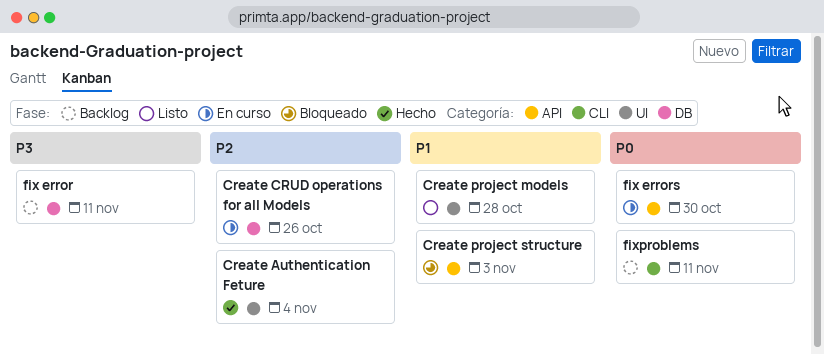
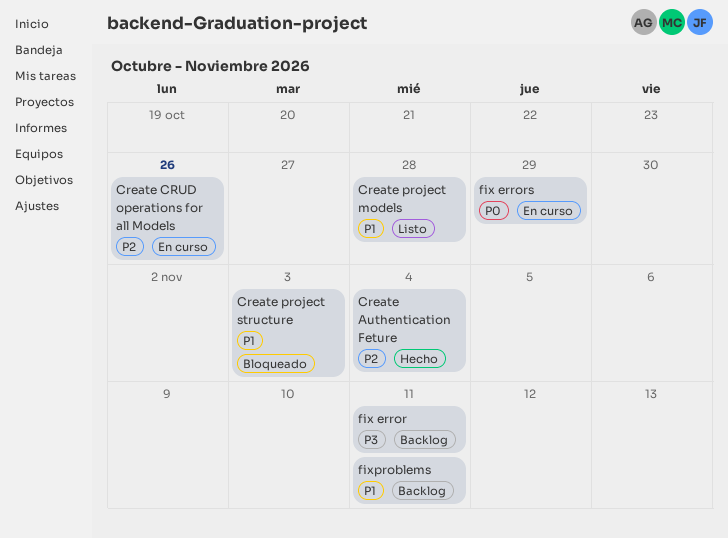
fix errors, due: Oct 30 -> Oct 29
fixproblems, priority: P0 -> P1

